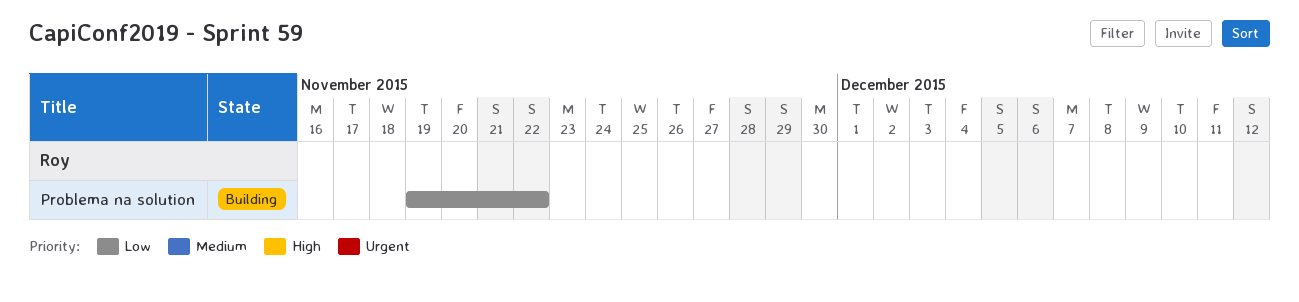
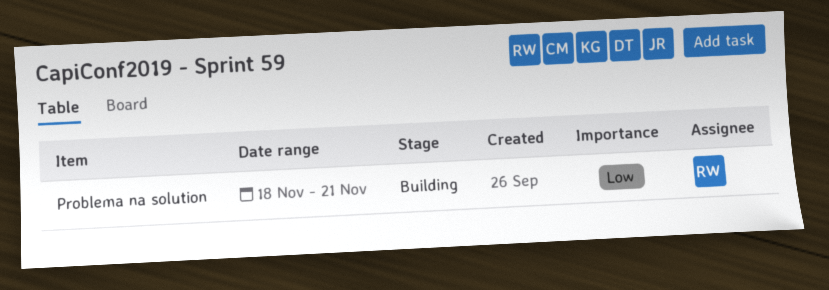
Problema na solution, start: Nov 19 -> Nov 18
Problema na solution, due: Nov 22 -> Nov 21

